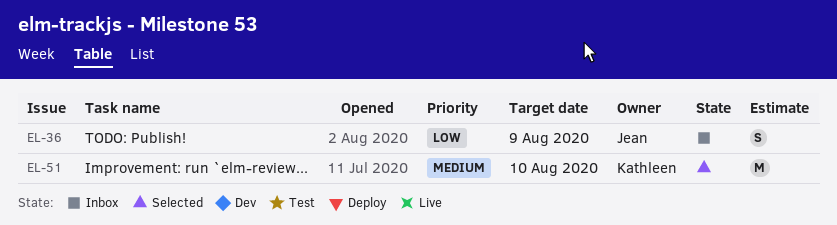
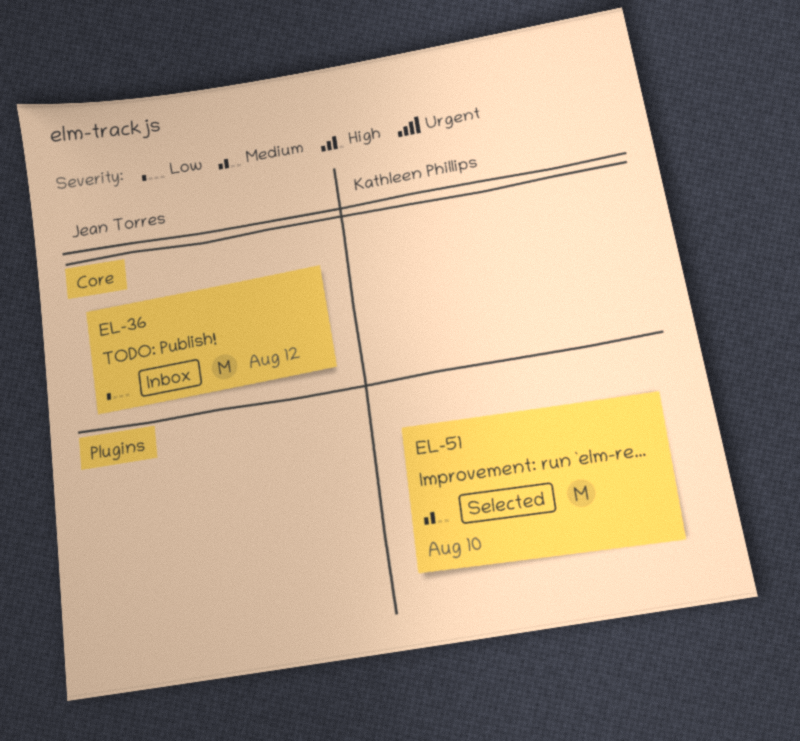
EL-36, estimate: S -> M
EL-36, due: Aug 9 -> Aug 12

